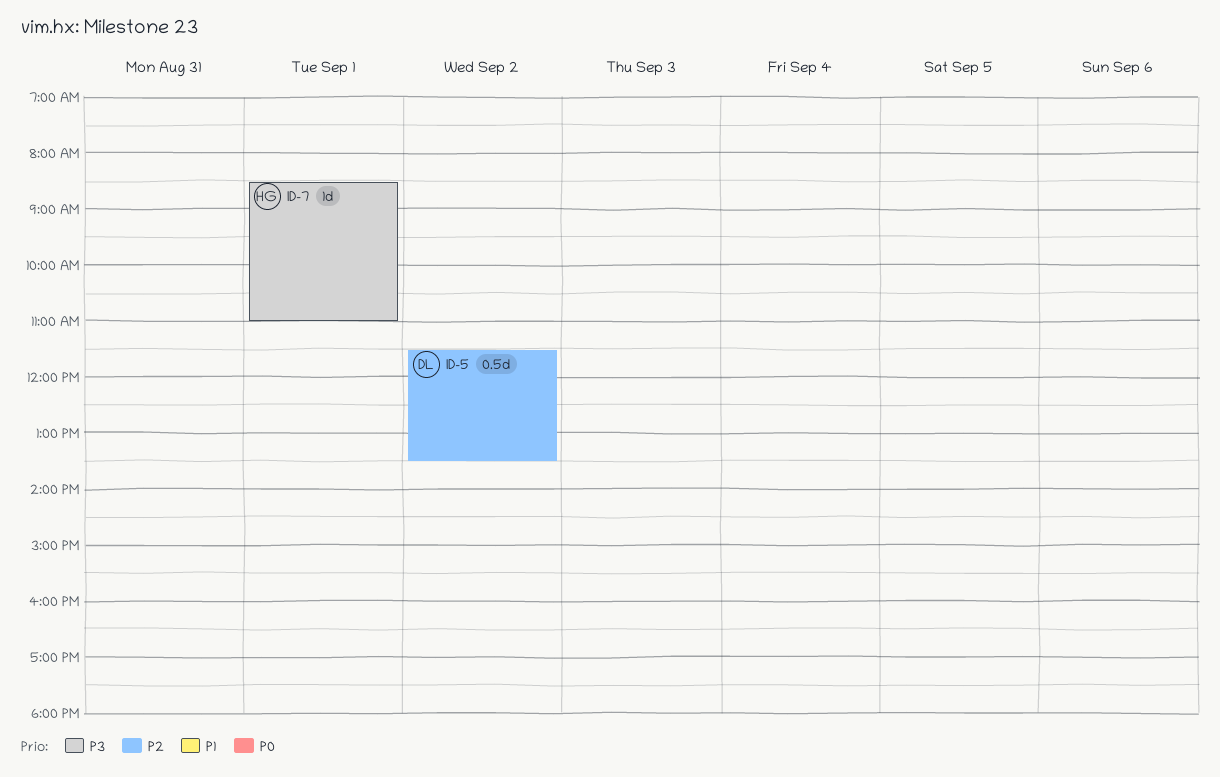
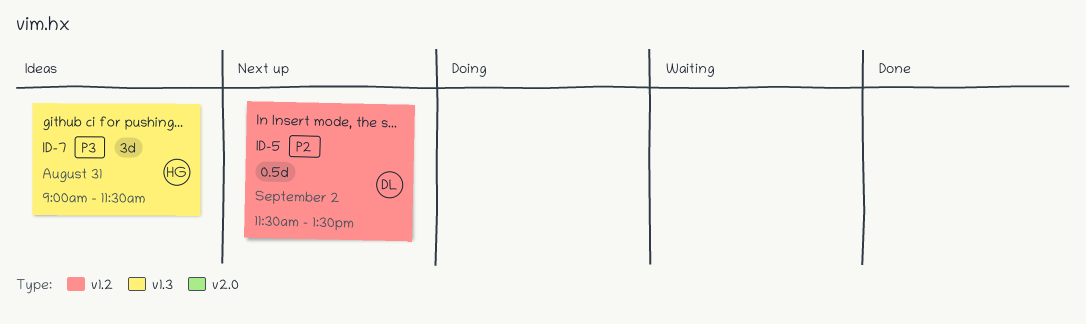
ID-7, estimate: 1d -> 3d
ID-7, day: Sep 1 -> Aug 31
ID-7, begins: 08:30 -> 09:00
ID-7, ends: 11:00 -> 11:30

